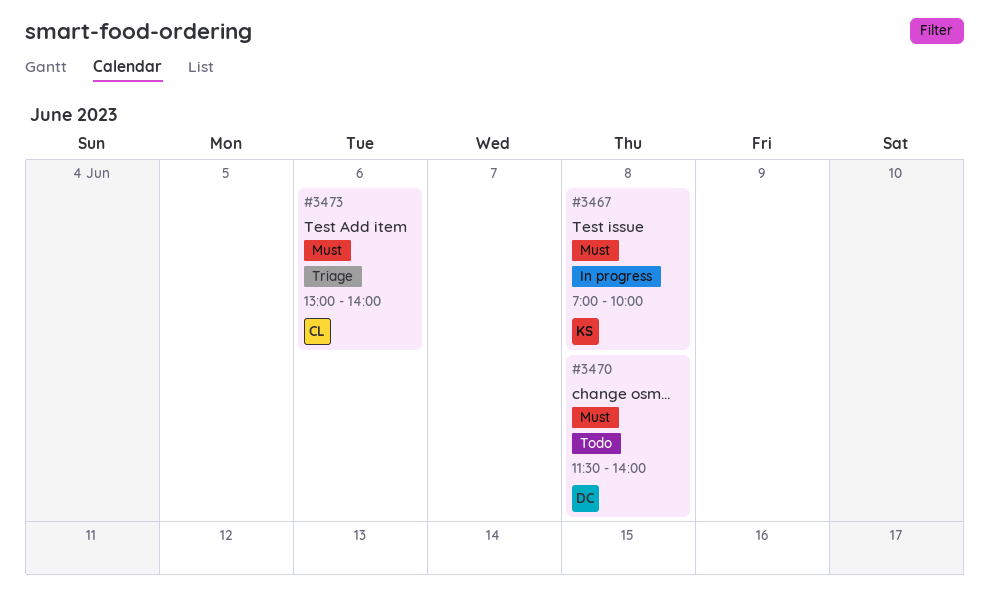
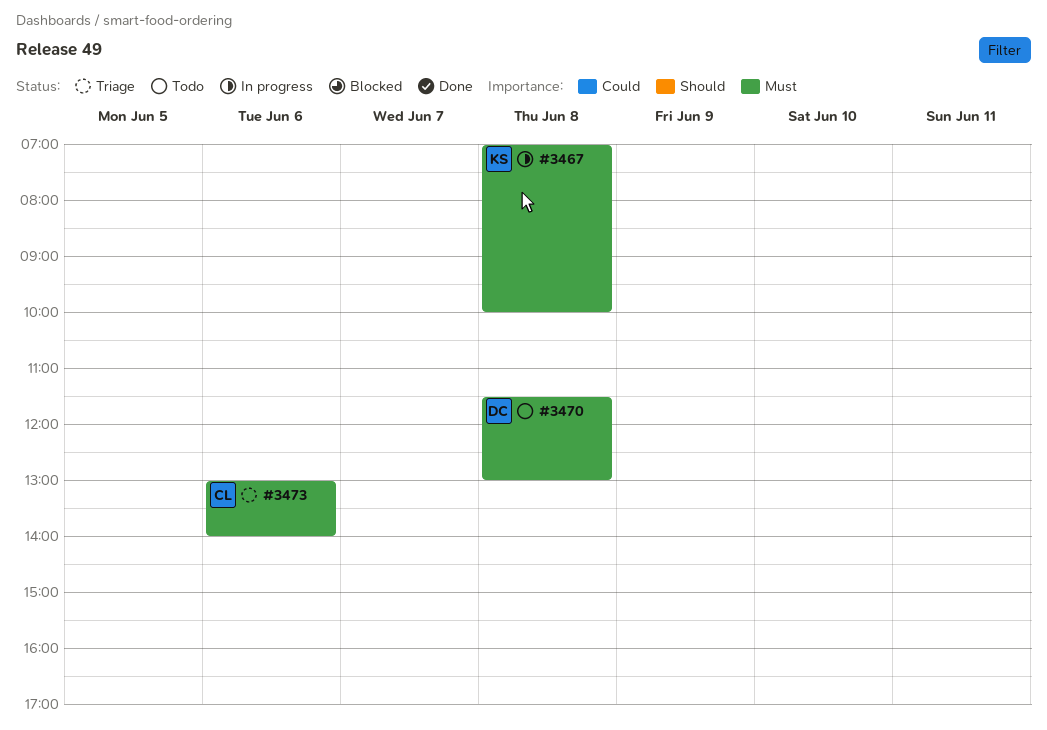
#3470, ends: 14:00 -> 13:00

